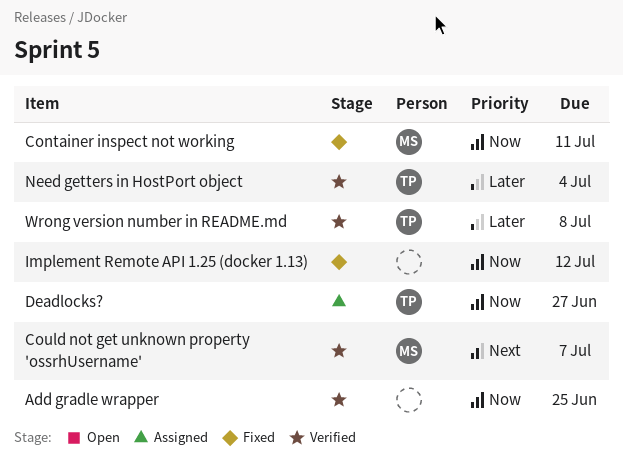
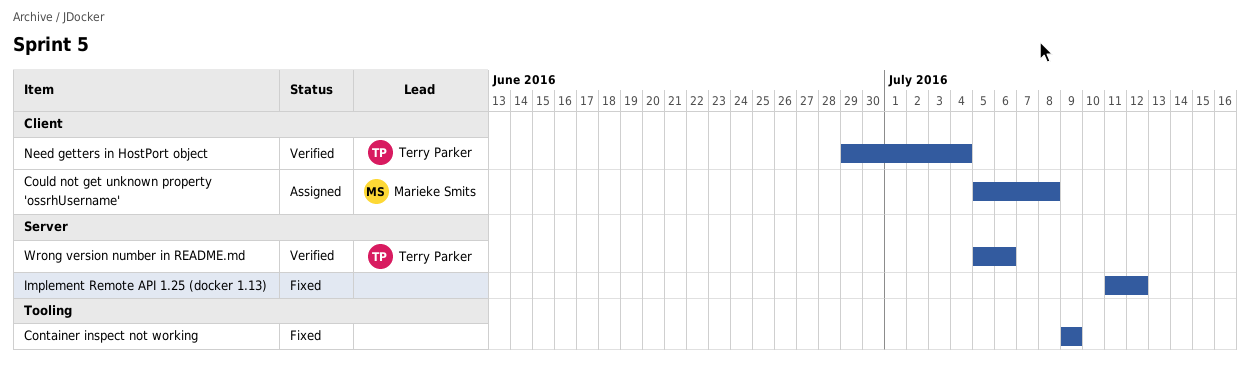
Add gradle wrapper: present -> none
Container inspect not working, owner: Marieke Smits -> none
Container inspect not working, due: Jul 11 -> Jul 9
Could not get unknown property 'ossrhUsername', status: Verified -> Assigned
Could not get unknown property 'ossrhUsername', due: Jul 7 -> Jul 8
Deadlocks?: present -> none
Wrong version number in README.md, due: Jul 8 -> Jul 6

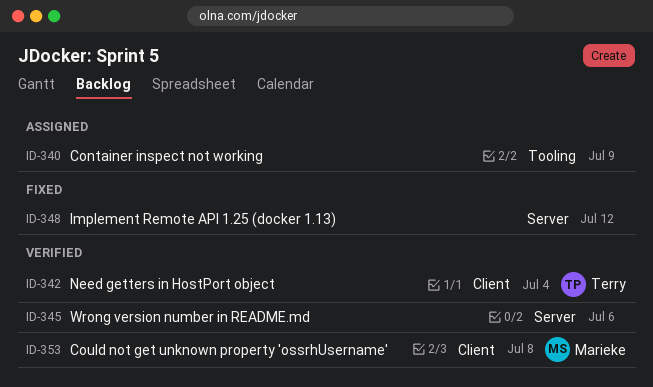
Container inspect not working, status: Fixed -> Assigned
Could not get unknown property 'ossrhUsername', status: Assigned -> Verified
Wrong version number in README.md, owner: Terry Parker -> none

